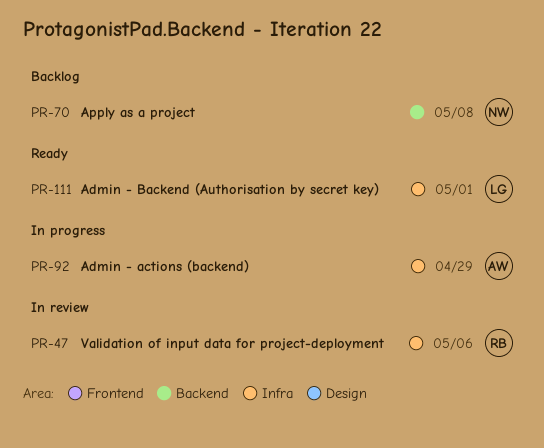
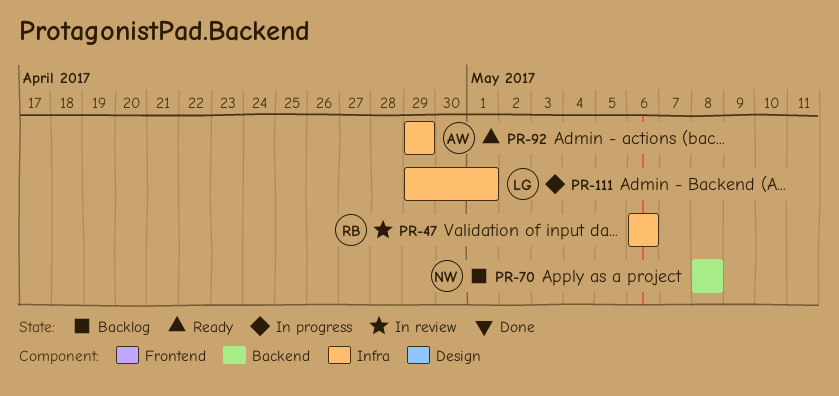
PR-92, status: In progress -> Ready
PR-111, status: Ready -> In progress

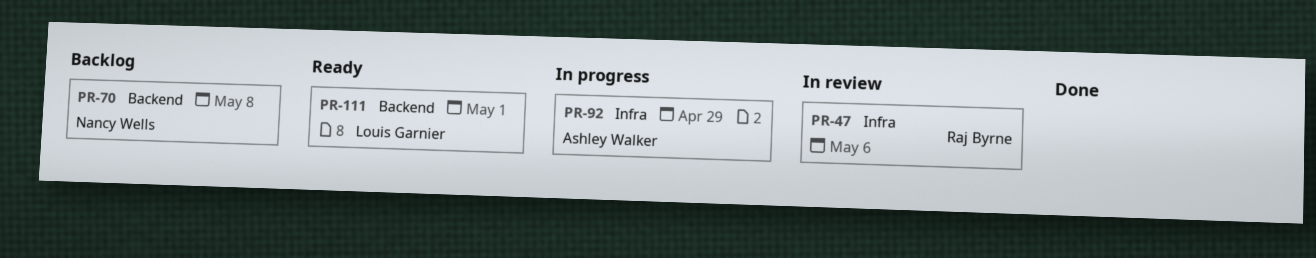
PR-92, status: Ready -> In progress
PR-111, status: In progress -> Ready
PR-111, label: Infra -> Backend

